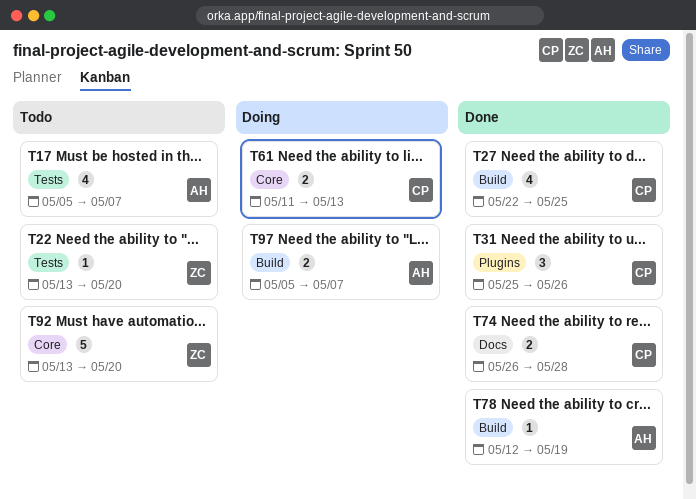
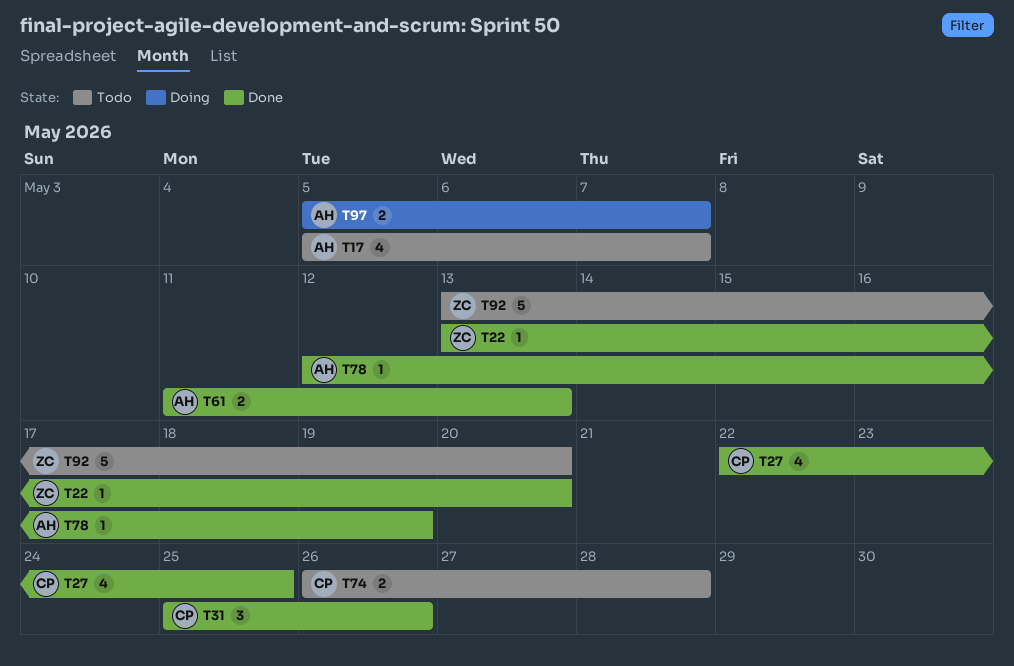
T22, status: Todo -> Done
T61, status: Doing -> Done
T61, owner: CP -> AH
T74, status: Done -> Todo

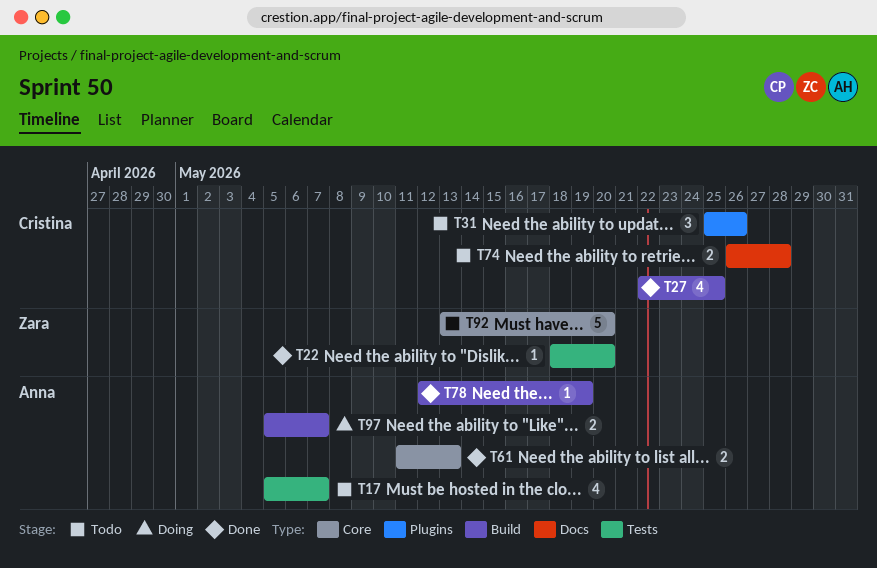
T22, start: May 13 -> May 18
T31, status: Done -> Todo

